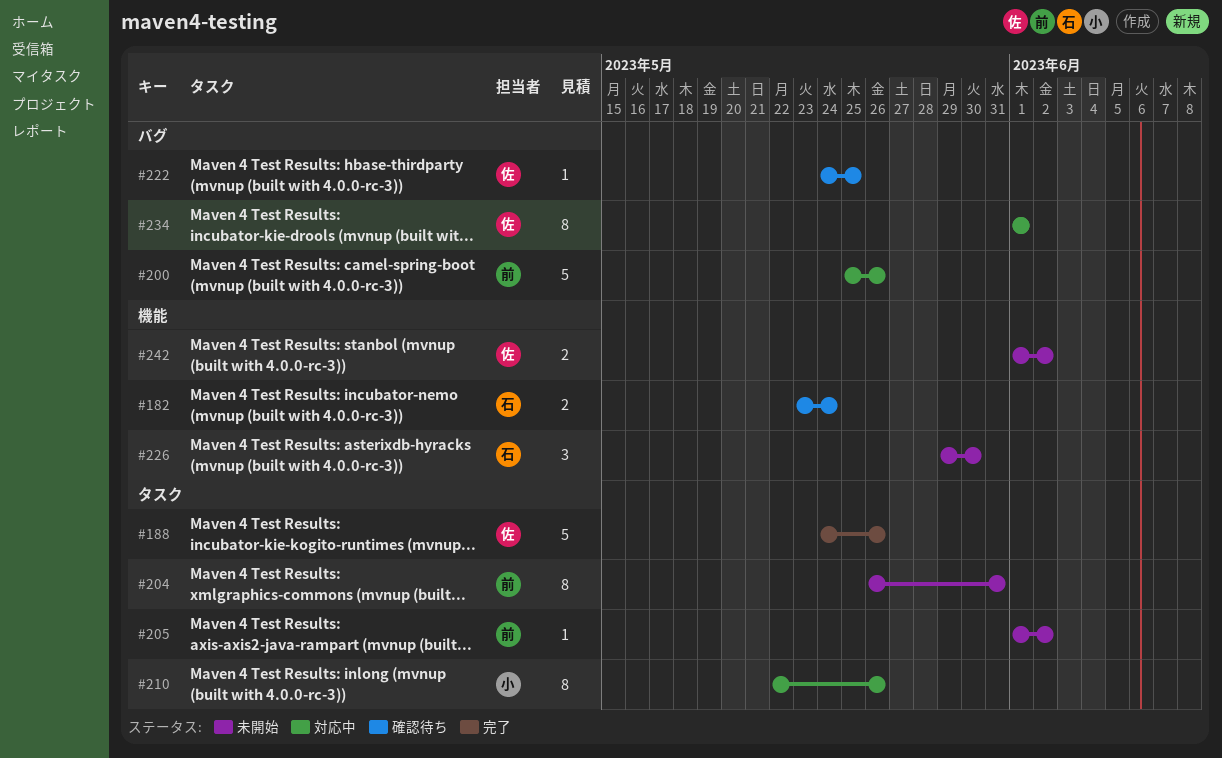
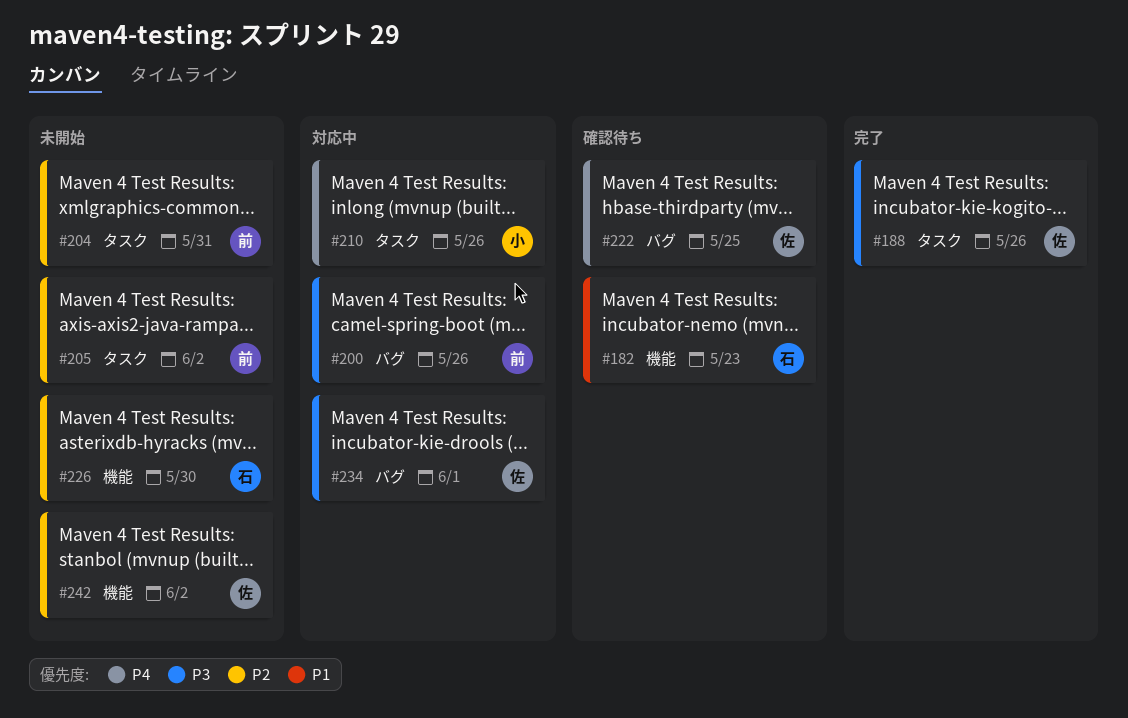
#182, due: May 24 -> May 23

